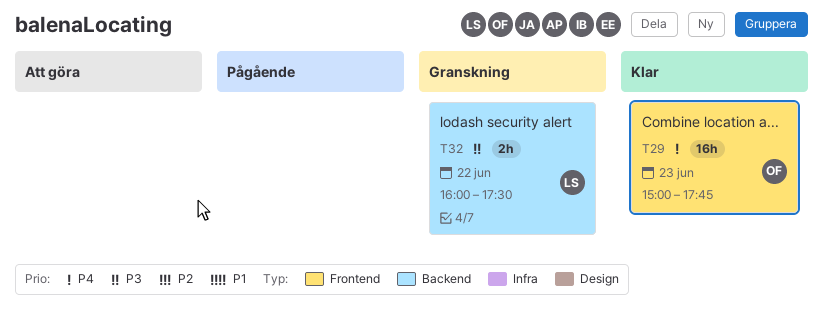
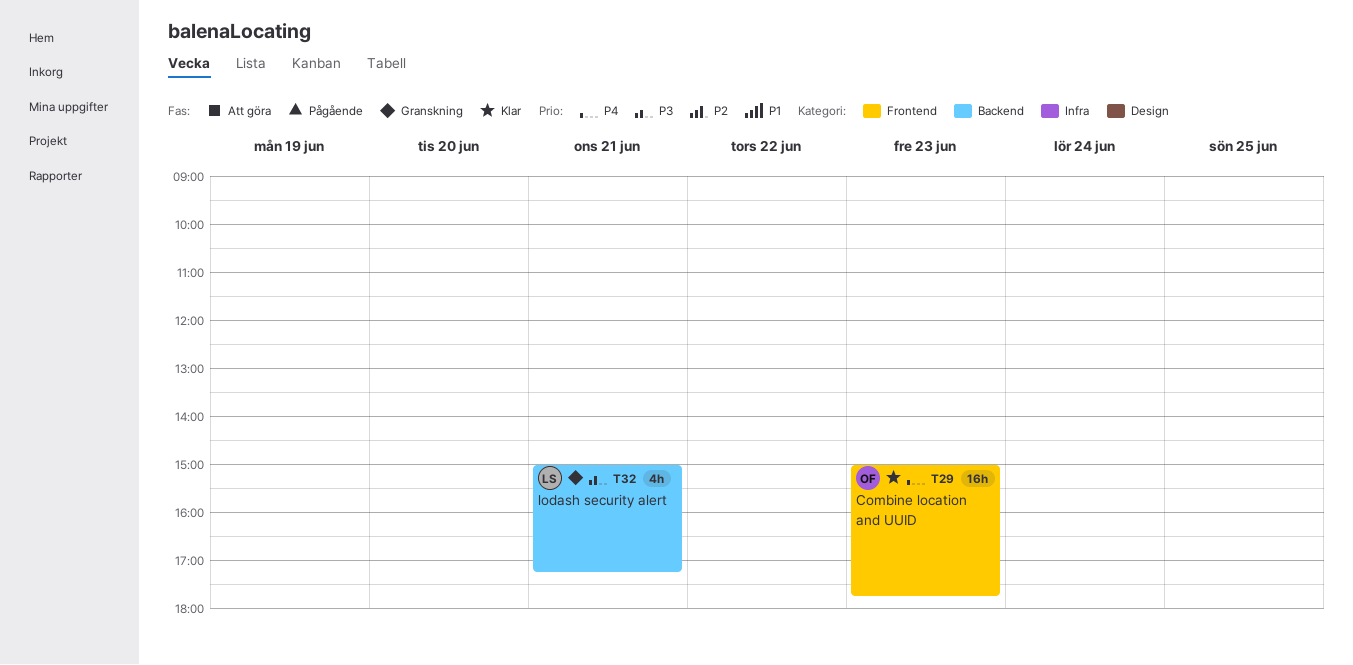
T32, estimate: 2h -> 4h
T32, day: Jun 22 -> Jun 21
T32, begins: 16:00 -> 15:00
T32, ends: 17:30 -> 17:15

